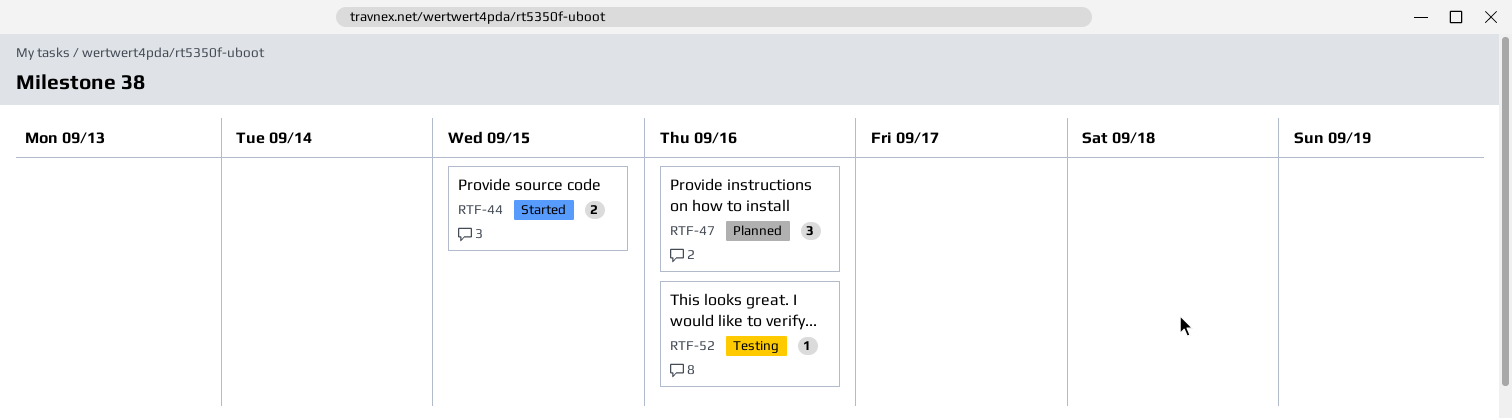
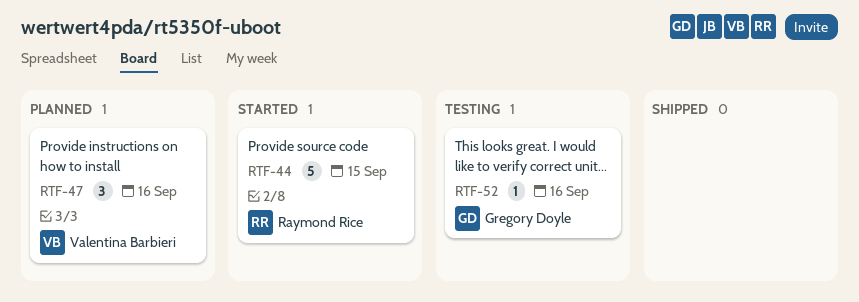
RTF-44, estimate: 2 -> 5

